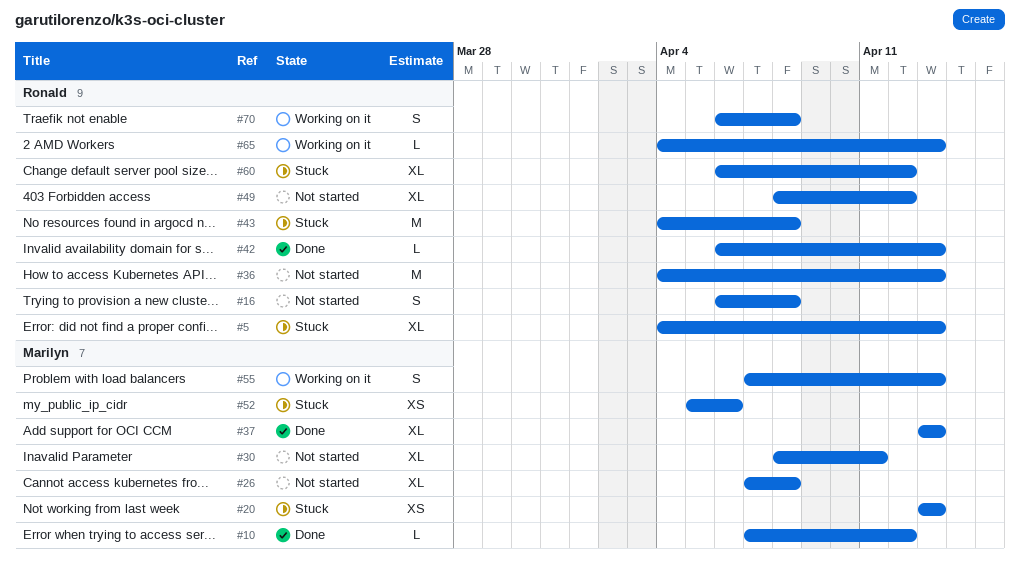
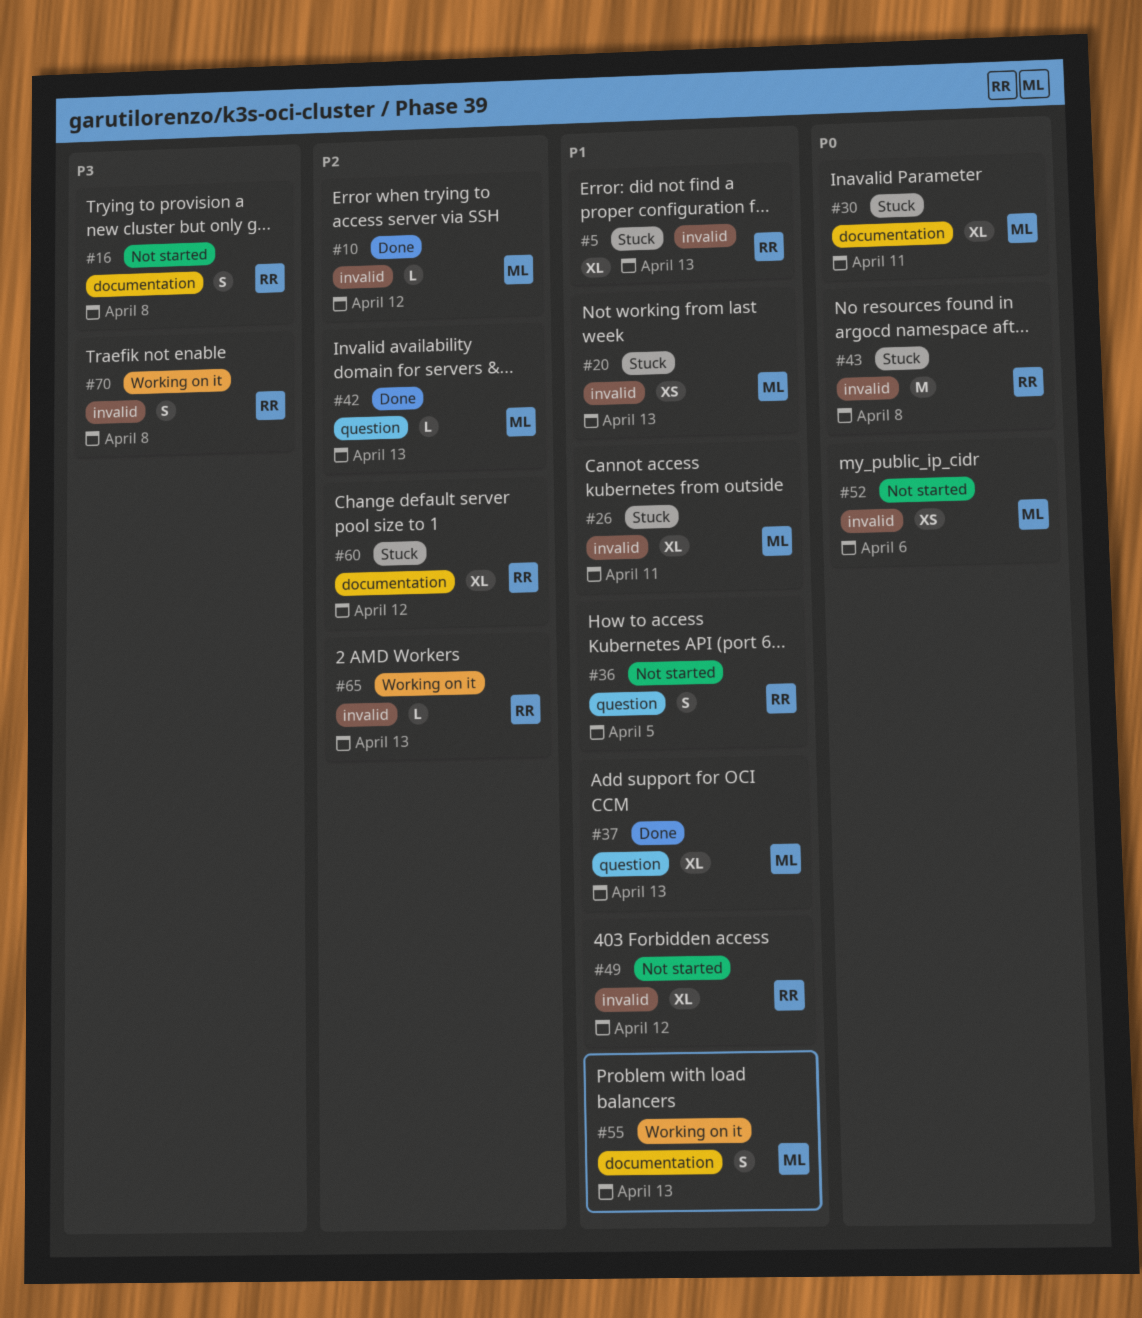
#26, status: Not started -> Stuck
#26, due: Apr 8 -> Apr 11
#30, status: Not started -> Stuck
#36, estimate: M -> S
#36, due: Apr 13 -> Apr 5
#42, owner: Ronald -> Marilyn
#52, status: Stuck -> Not started

